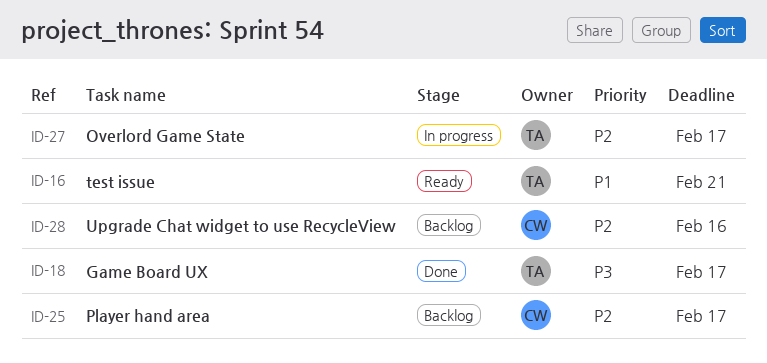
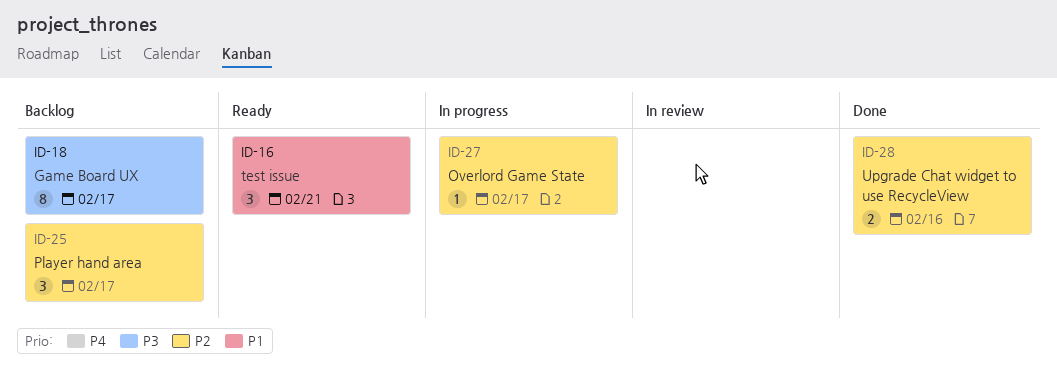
ID-18, status: Done -> Backlog
ID-28, status: Backlog -> Done

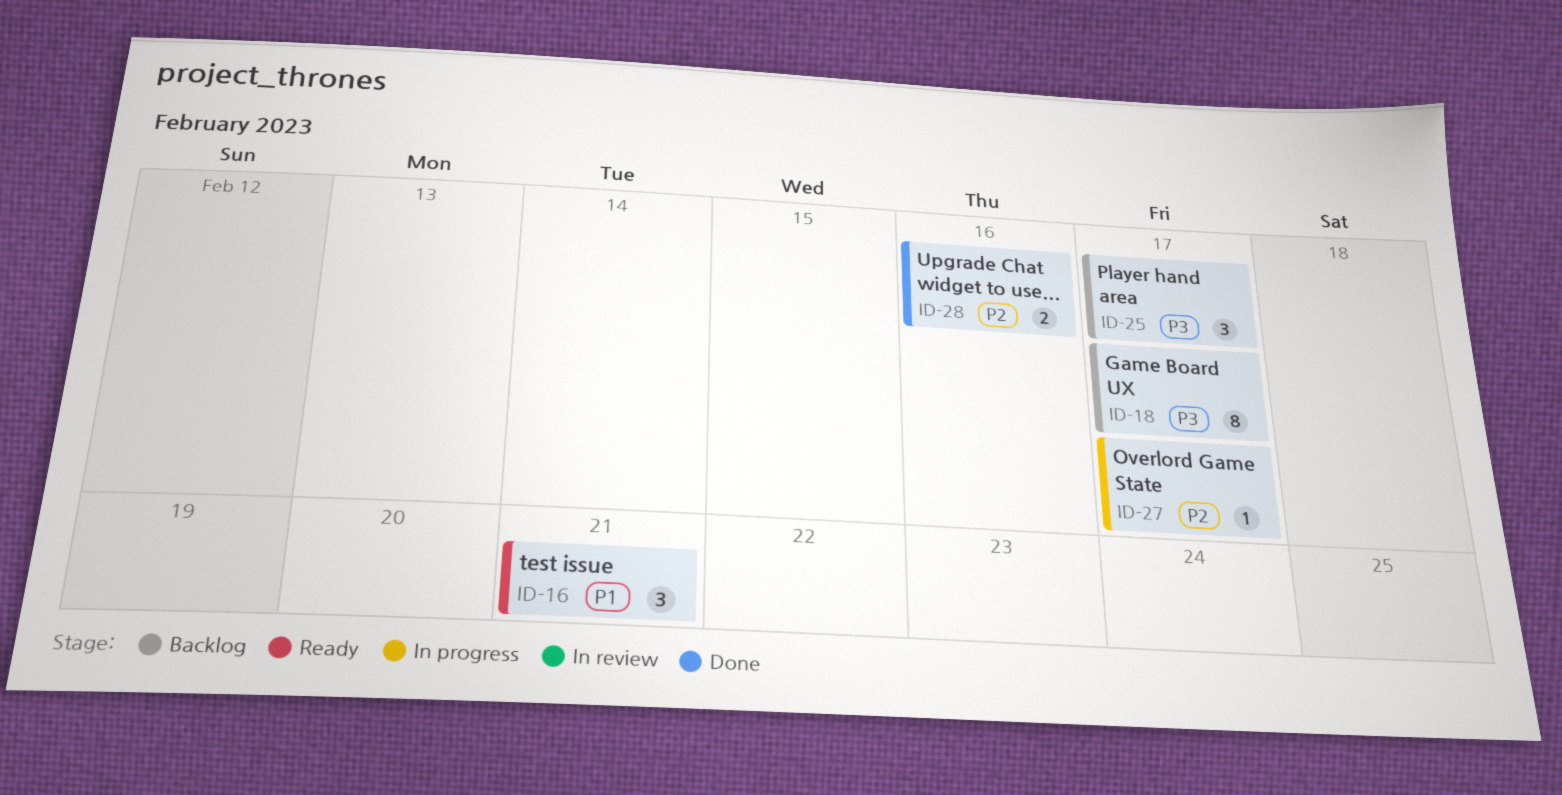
ID-25, priority: P2 -> P3

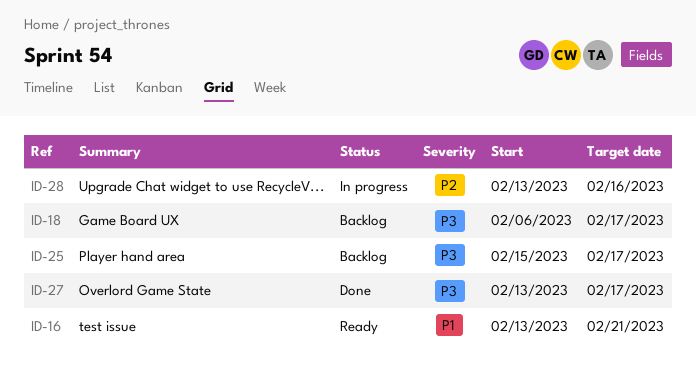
ID-27, status: In progress -> Done
ID-27, priority: P2 -> P3
ID-28, status: Done -> In progress

